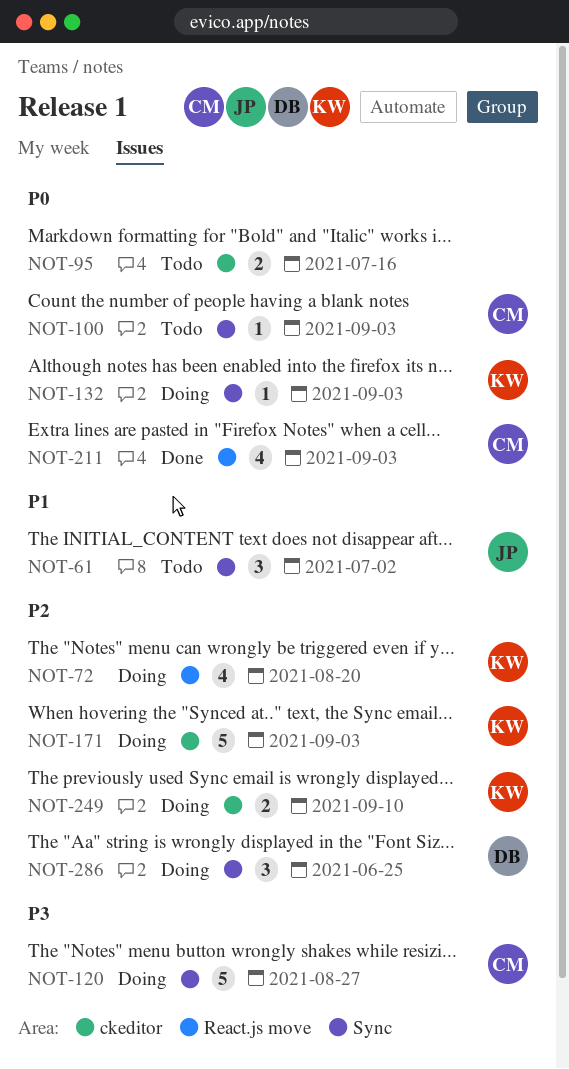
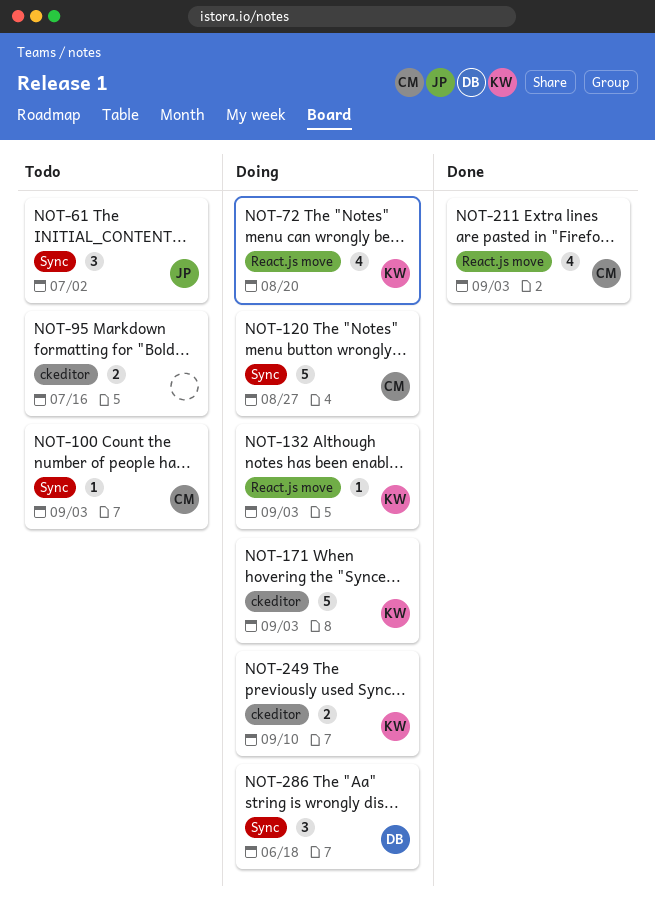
NOT-132, label: Sync -> React.js move
NOT-286, due: Jun 25 -> Jun 18

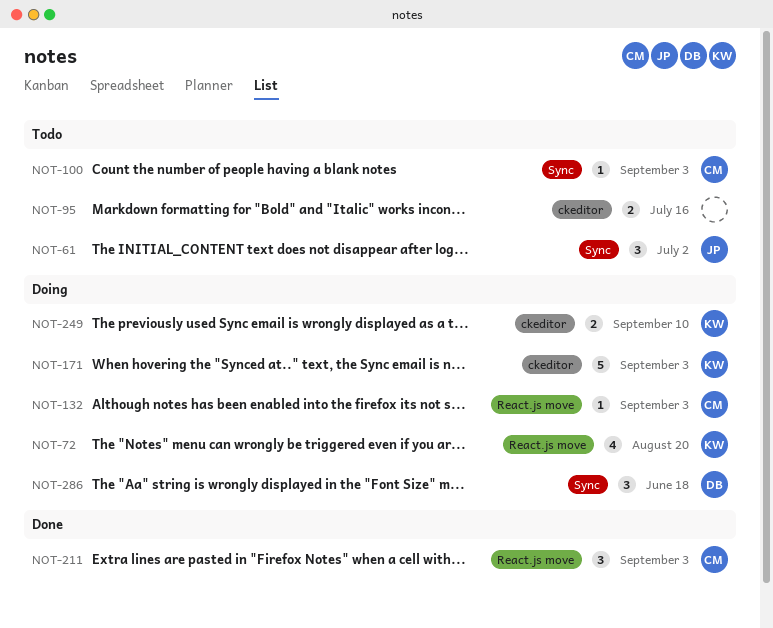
NOT-120: present -> none
NOT-132, owner: KW -> CM
NOT-211, estimate: 4 -> 3

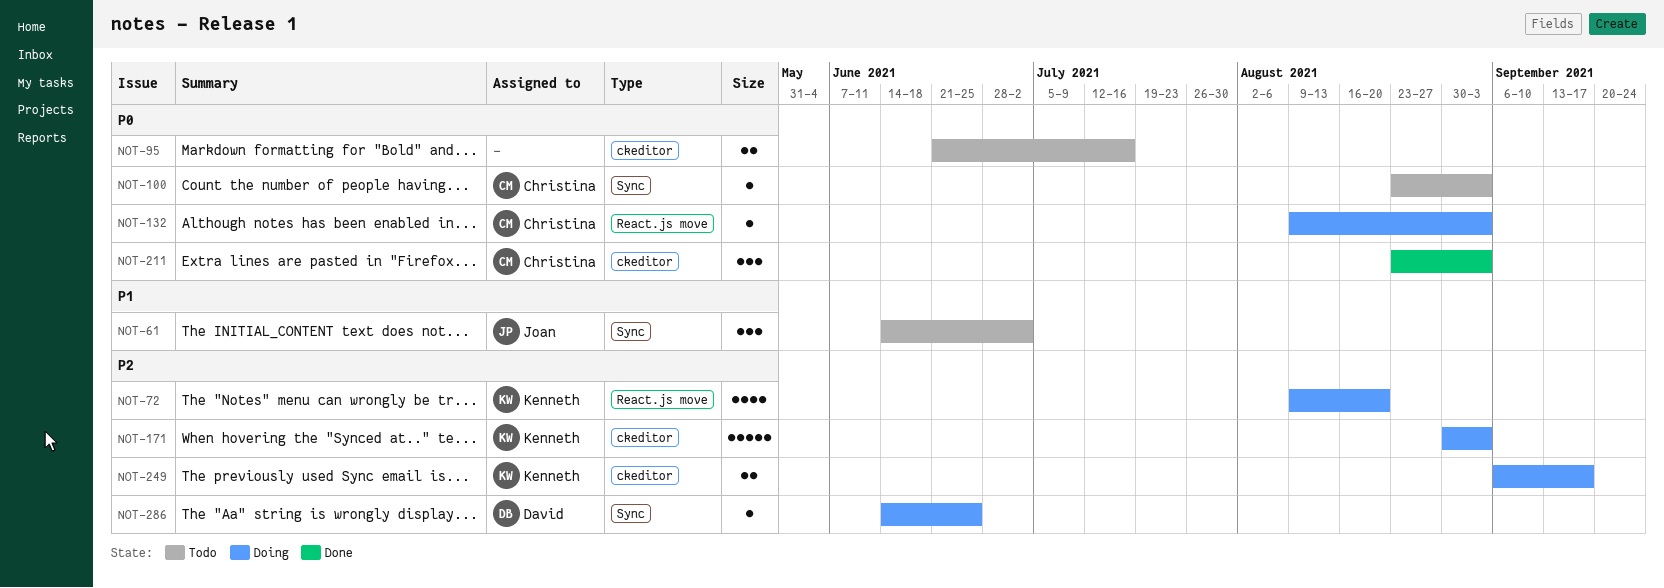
NOT-211, label: React.js move -> ckeditor
NOT-249, due: Sep 10 -> Sep 17
NOT-286, estimate: 3 -> 1
NOT-286, due: Jun 18 -> Jun 25

